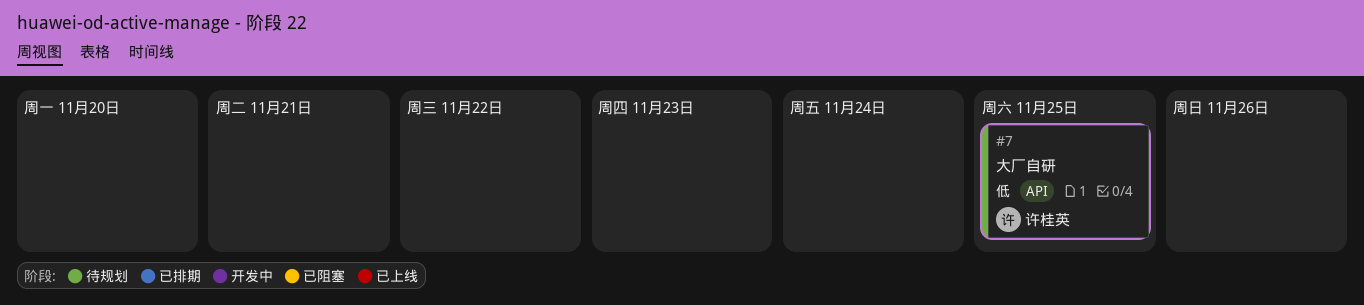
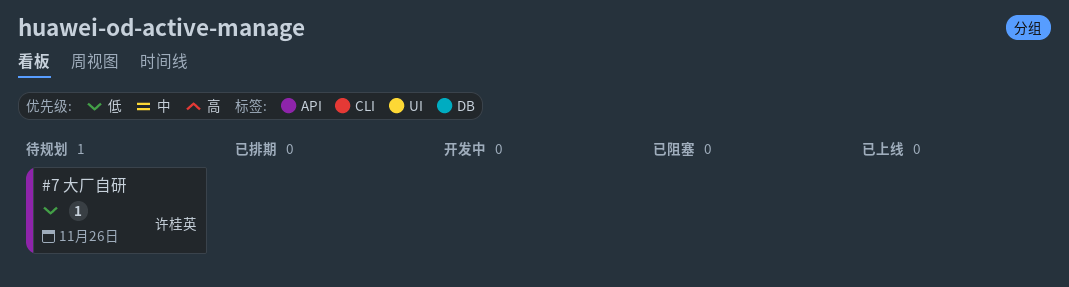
#7, due: Nov 25 -> Nov 26

